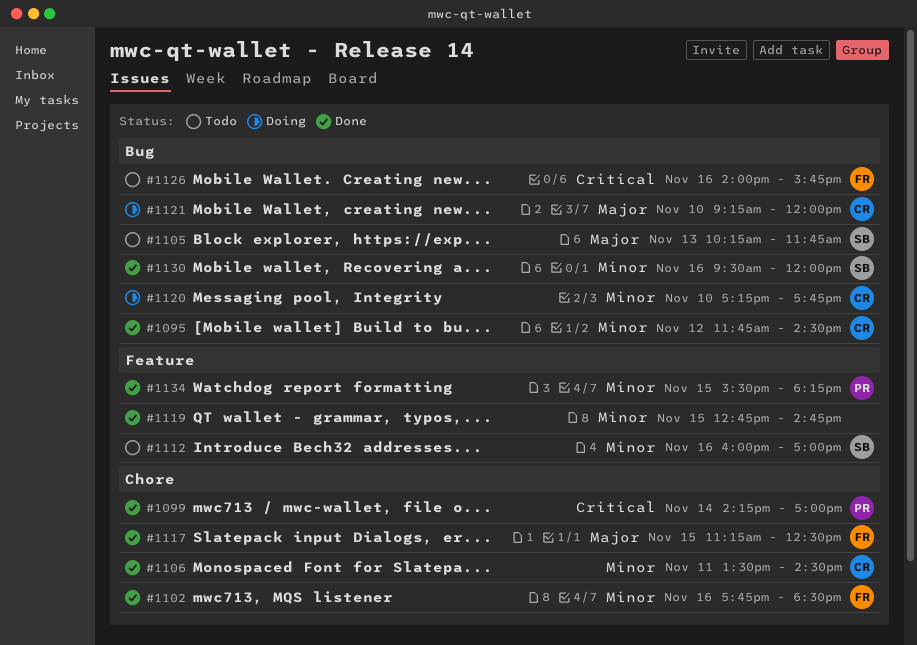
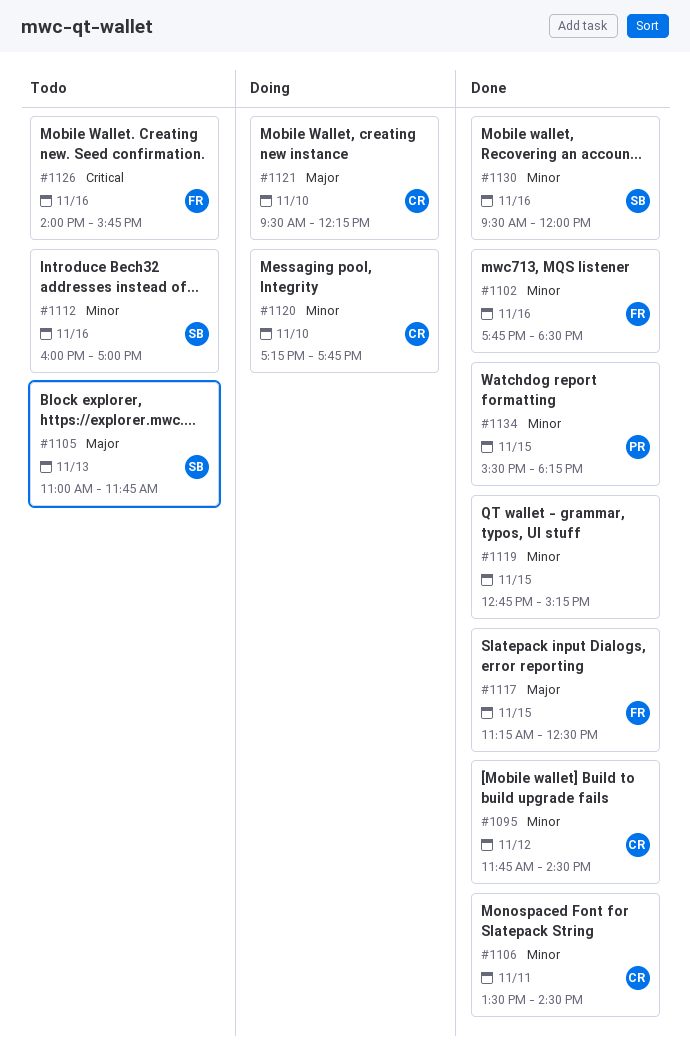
#1099: present -> none
#1105, begins: 10:15 -> 11:00
#1119, ends: 14:45 -> 15:15
#1121, begins: 09:15 -> 09:30
#1121, ends: 12:00 -> 12:15

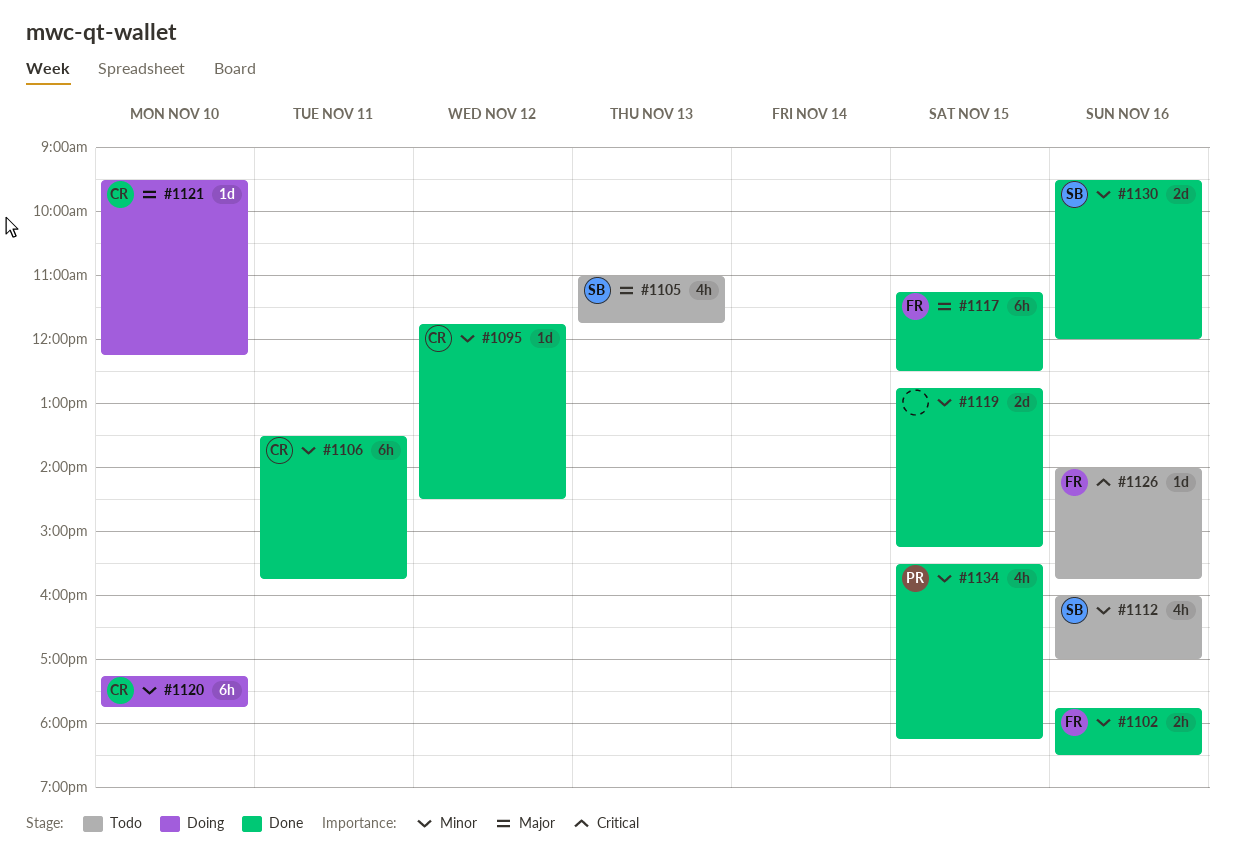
#1106, ends: 14:30 -> 15:45

